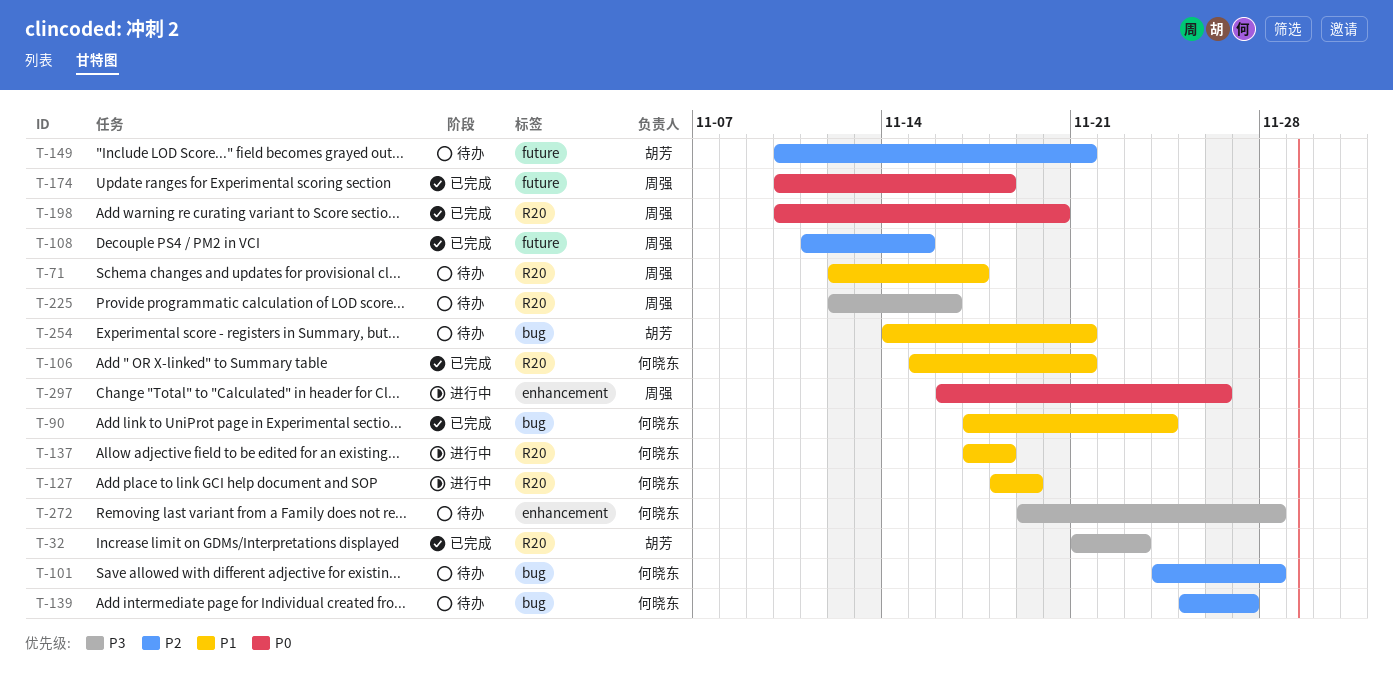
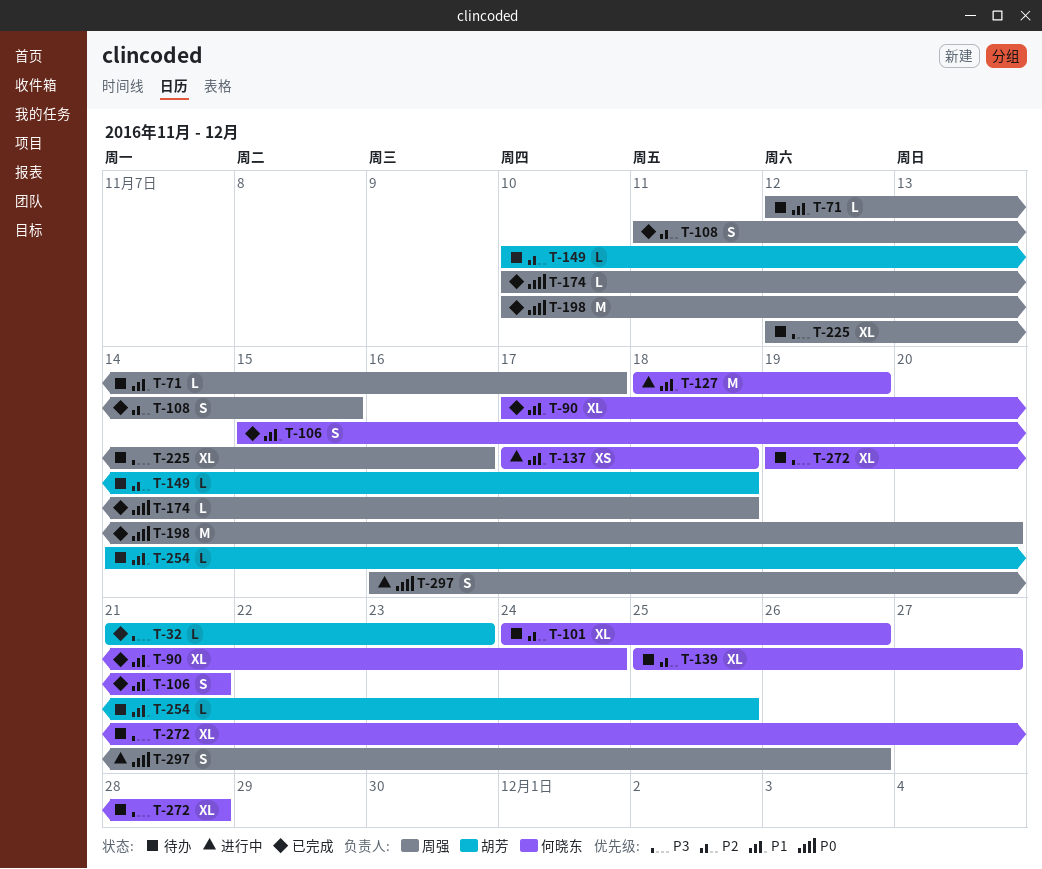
T-101, due: Nov 28 -> Nov 26
T-149, due: Nov 21 -> Nov 18
T-254, due: Nov 21 -> Nov 25

